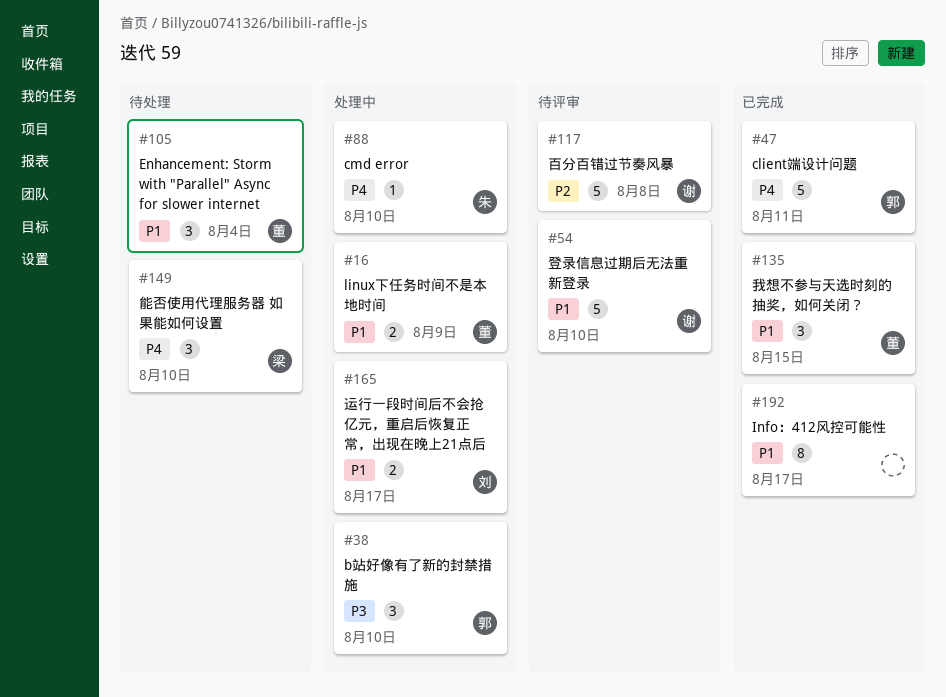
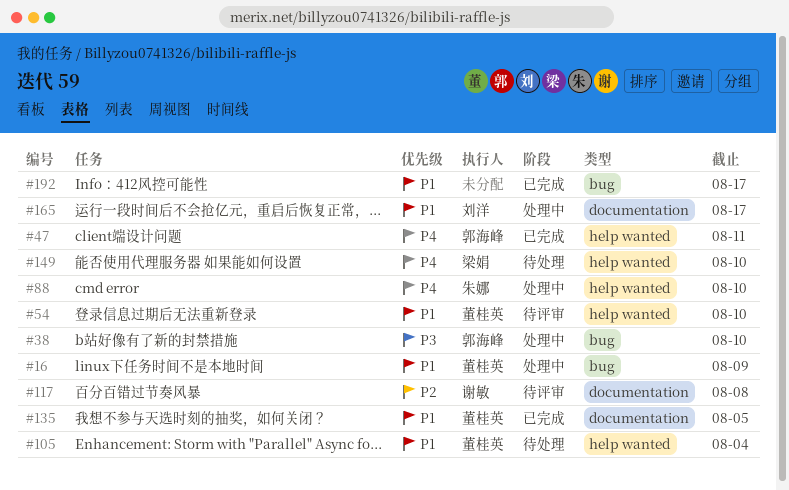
#54, owner: 谢敏 -> 董桂英
#135, due: Aug 15 -> Aug 5

